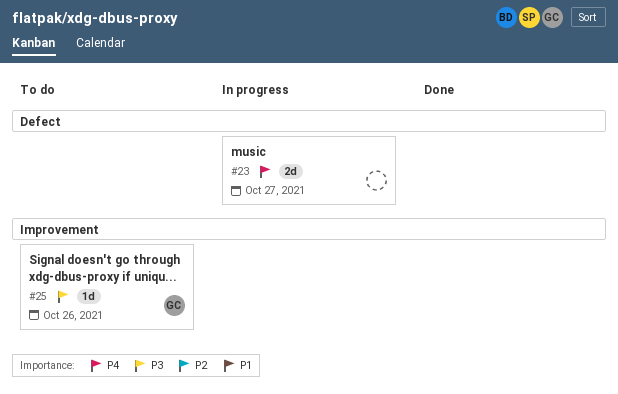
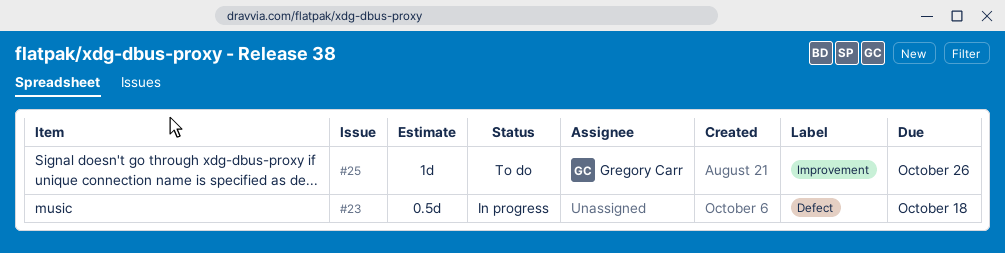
#23, estimate: 2d -> 0.5d
#23, due: Oct 27 -> Oct 18

